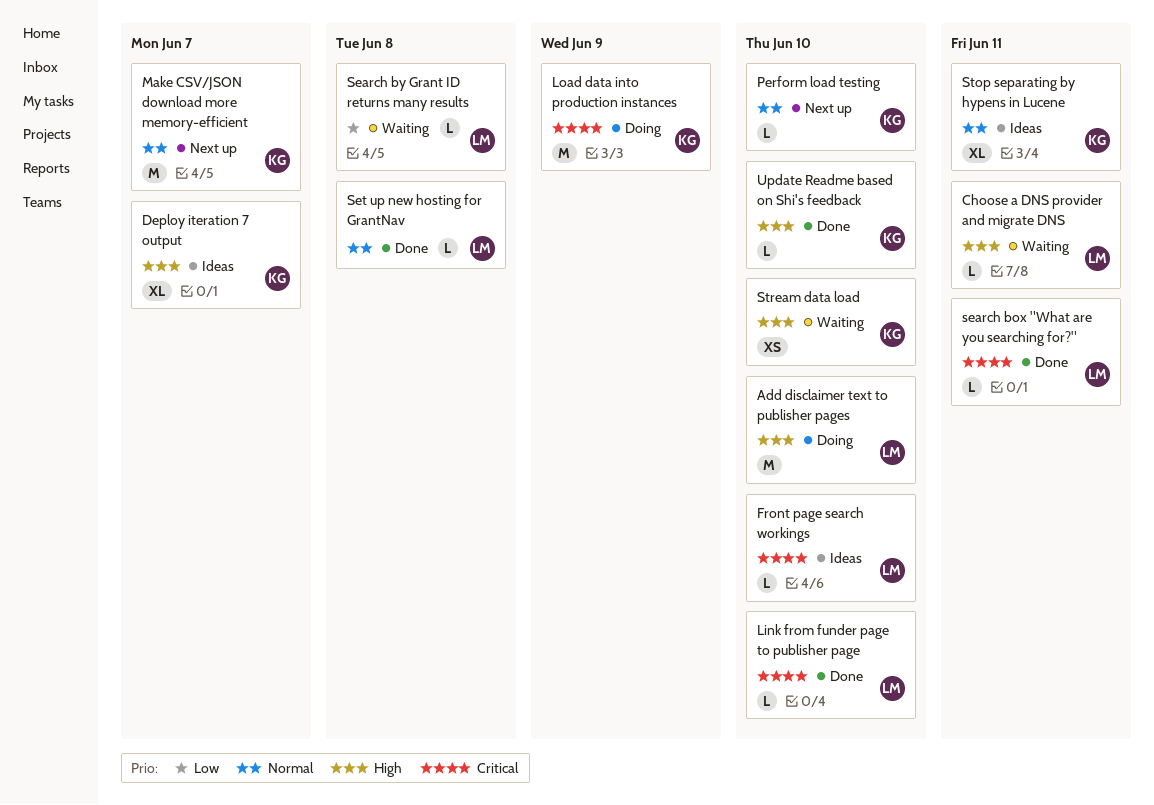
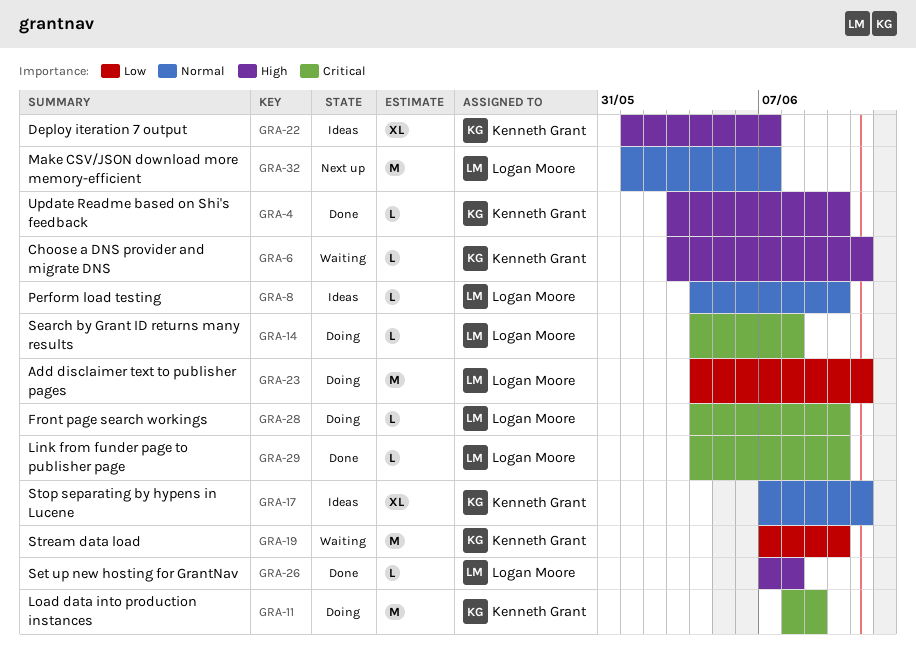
Add disclaimer text to publisher pages, priority: High -> Low
Add disclaimer text to publisher pages, due: Jun 10 -> Jun 11
Choose a DNS provider and migrate DNS, owner: Logan Moore -> Kenneth Grant
Front page search workings, status: Ideas -> Doing
Make CSV/JSON download more memory-efficient, owner: Kenneth Grant -> Logan Moore
Perform load testing, status: Next up -> Ideas
Perform load testing, owner: Kenneth Grant -> Logan Moore
search box "What are you searching for?": present -> none
Search by Grant ID returns many results, status: Waiting -> Doing
Search by Grant ID returns many results, priority: Low -> Critical
Set up new hosting for GrantNav, priority: Normal -> High
Stream data load, priority: High -> Low
Stream data load, estimate: XS -> M

